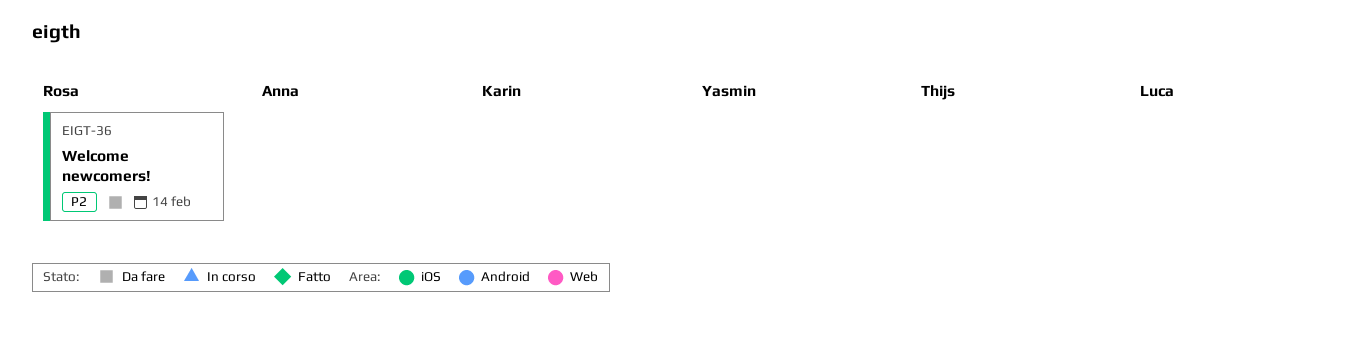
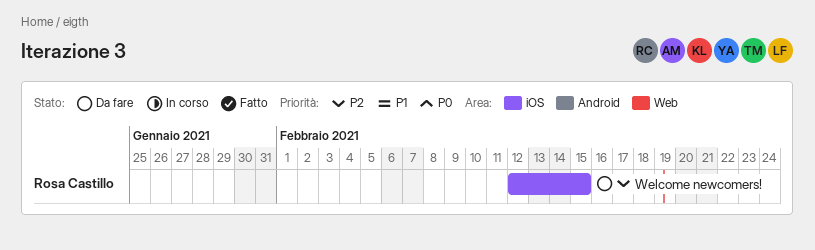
Welcome newcomers!, due: Feb 14 -> Feb 15

